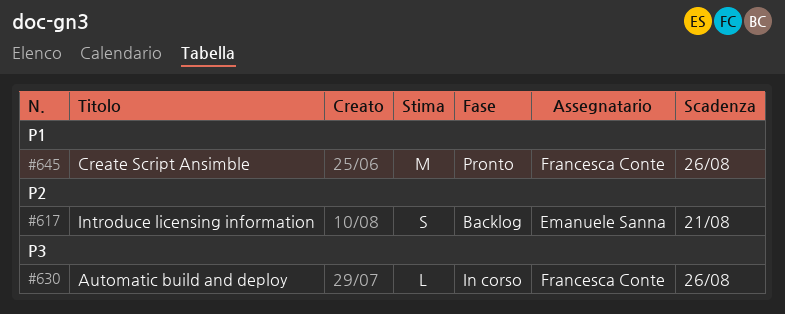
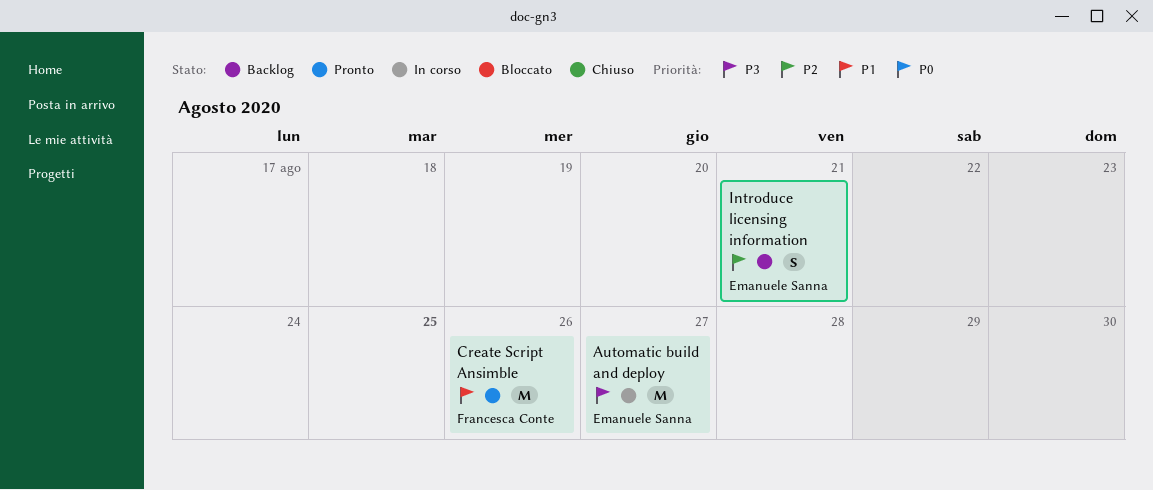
Automatic build and deploy, owner: Francesca Conte -> Emanuele Sanna
Automatic build and deploy, estimate: L -> M
Automatic build and deploy, due: Aug 26 -> Aug 27

